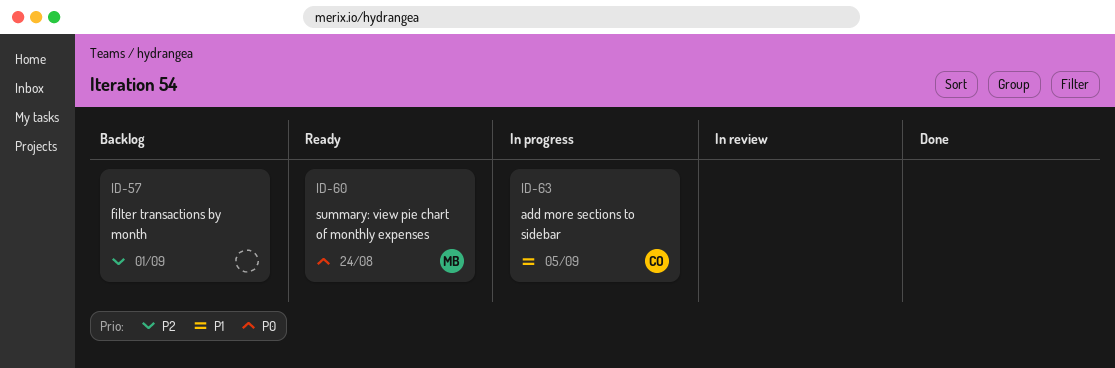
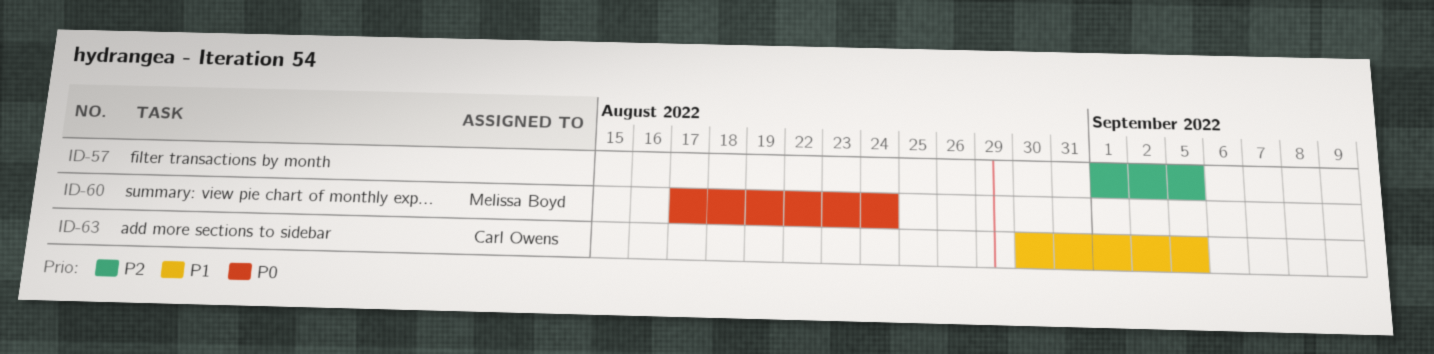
ID-57, due: Sep 1 -> Sep 5

